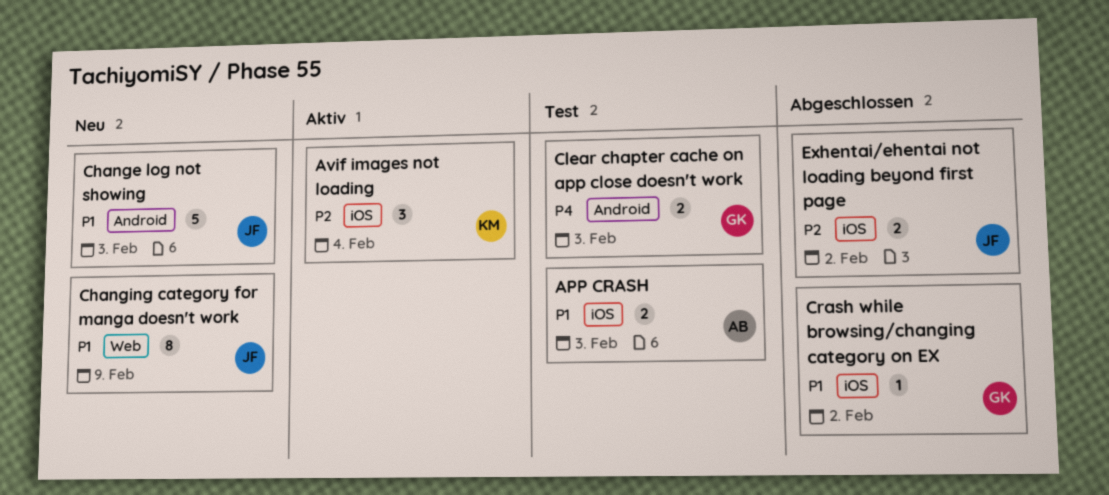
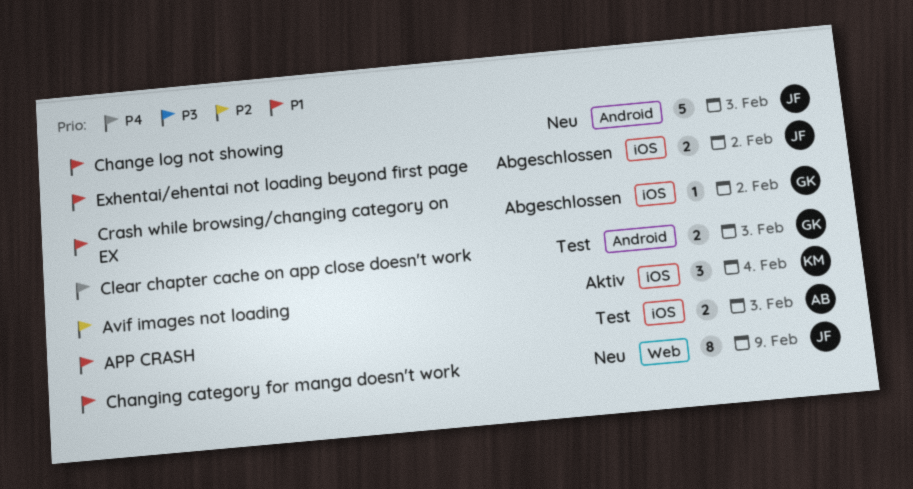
Exhentai/ehentai not loading beyond first page, priority: P2 -> P1

